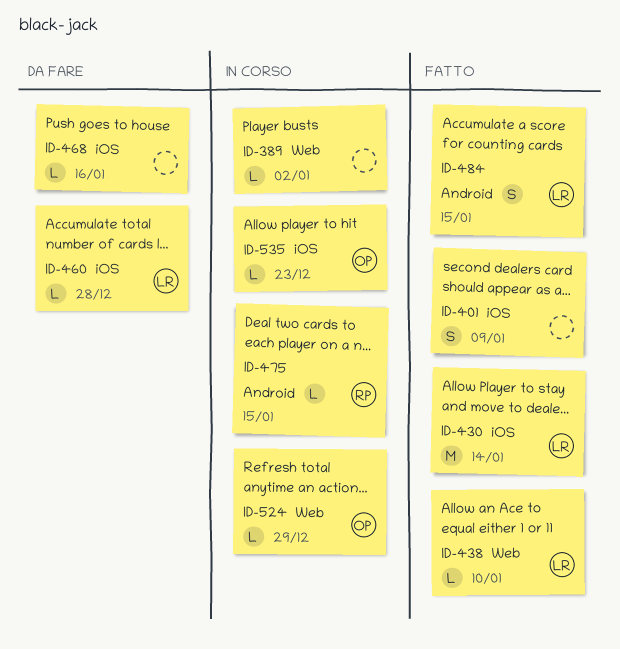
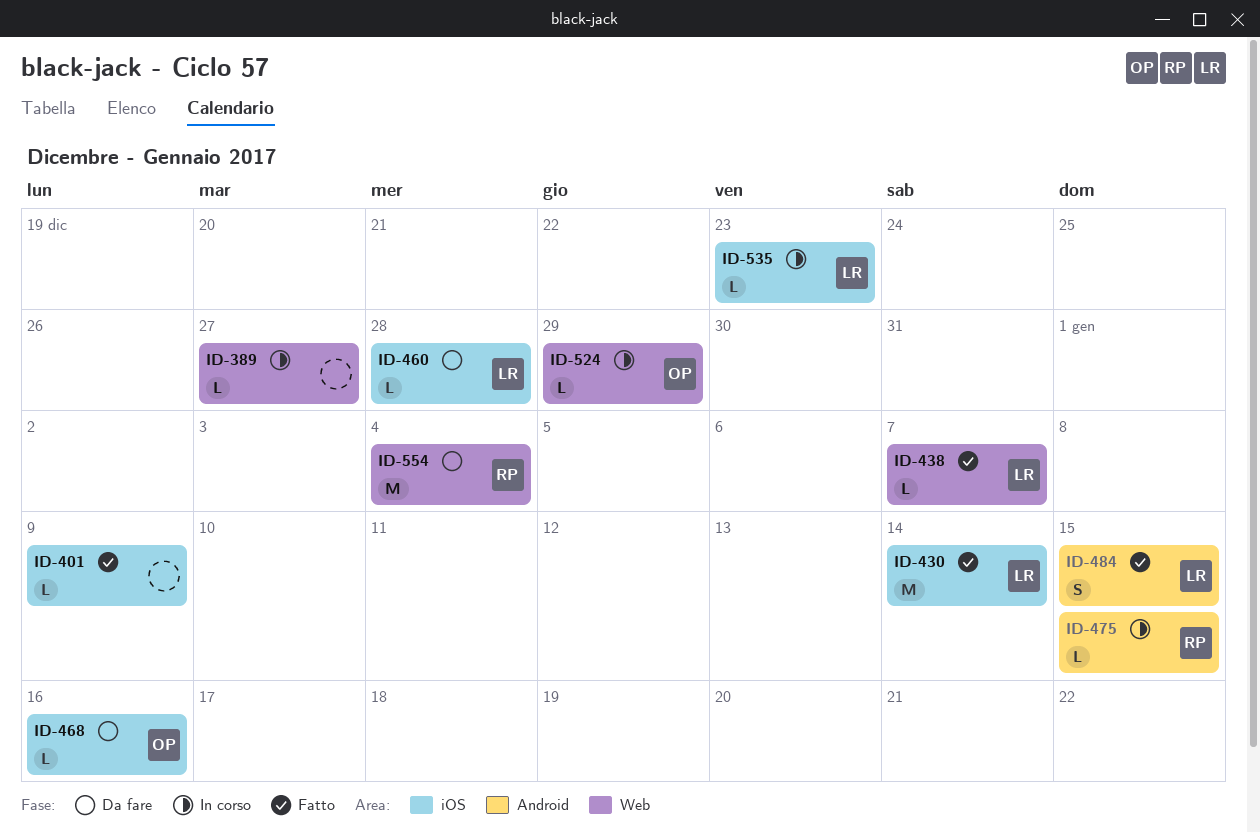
ID-389, due: Jan 2 -> Dec 27
ID-401, estimate: S -> L
ID-438, due: Jan 10 -> Jan 7
ID-468, owner: none -> OP
ID-535, owner: OP -> LR
ID-554: none -> present

